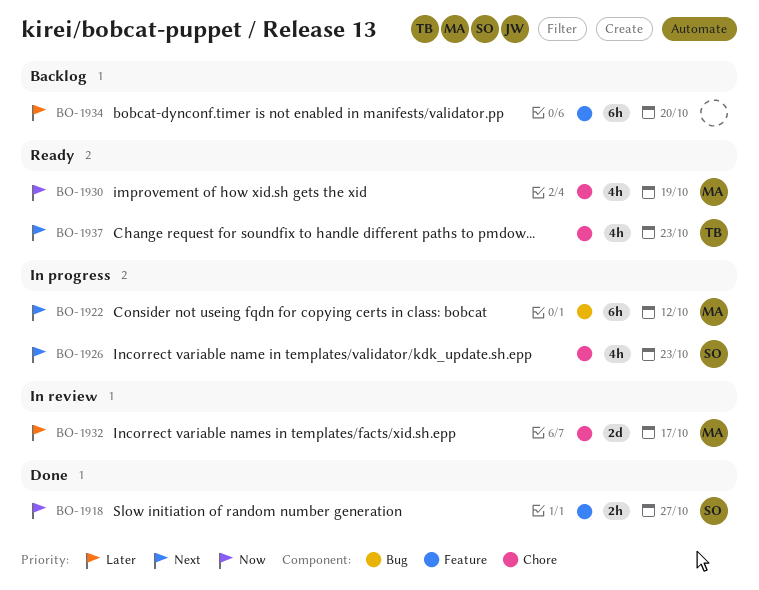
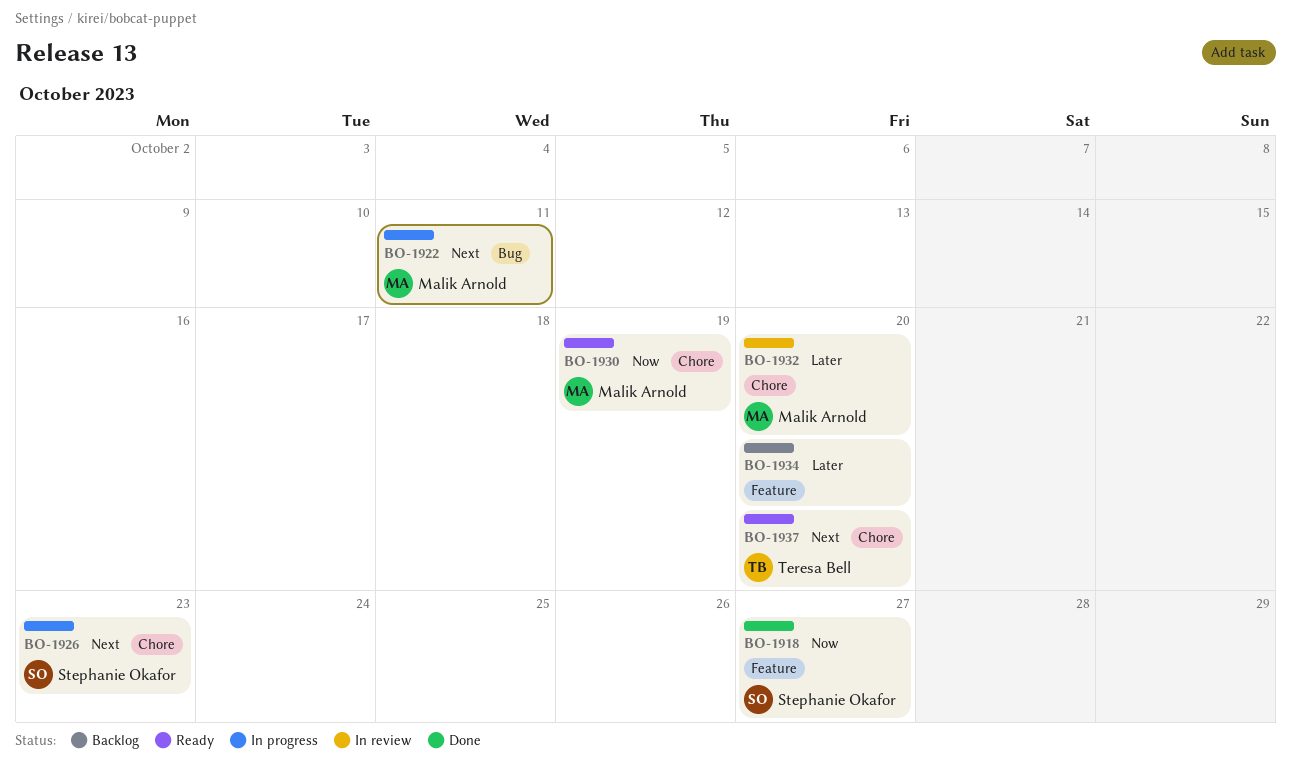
BO-1922, due: Oct 12 -> Oct 11
BO-1932, due: Oct 17 -> Oct 20
BO-1937, due: Oct 23 -> Oct 20

